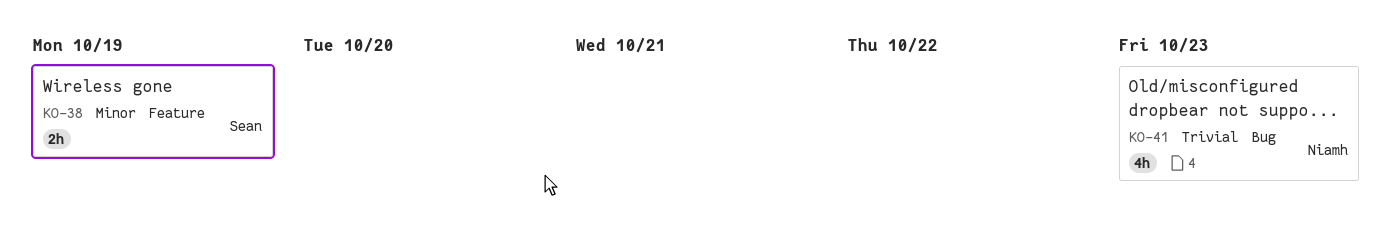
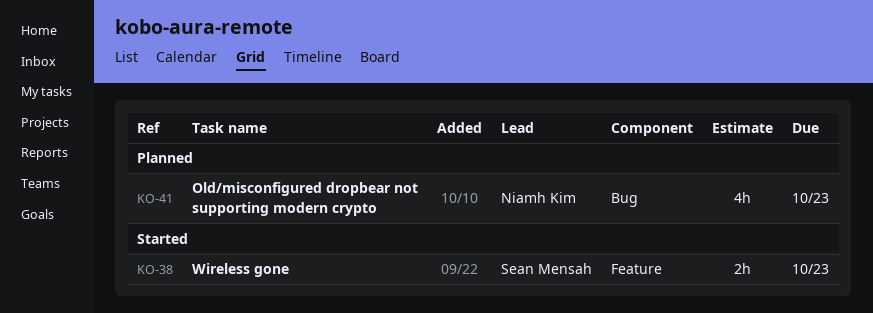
KO-38, due: Oct 19 -> Oct 23

